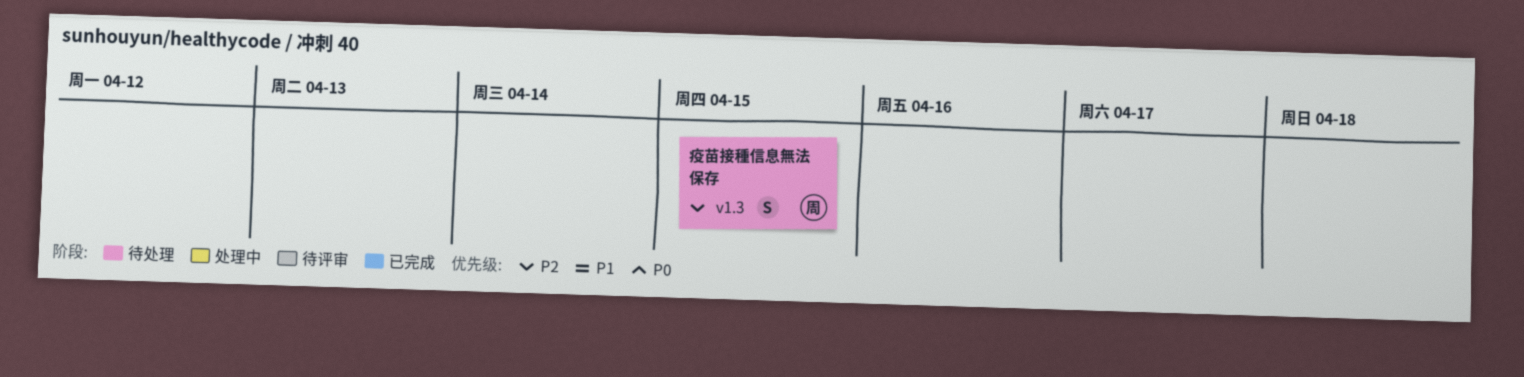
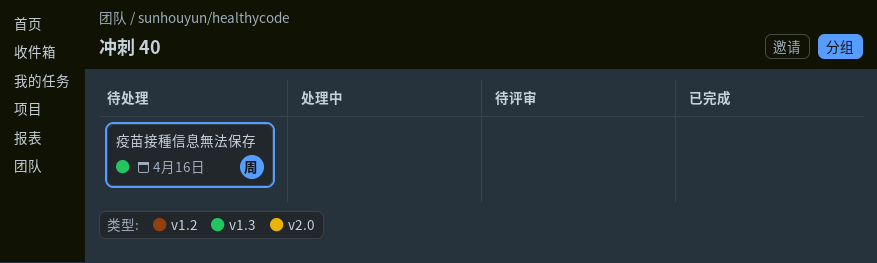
疫苗接種信息無法保存, due: Apr 15 -> Apr 16

